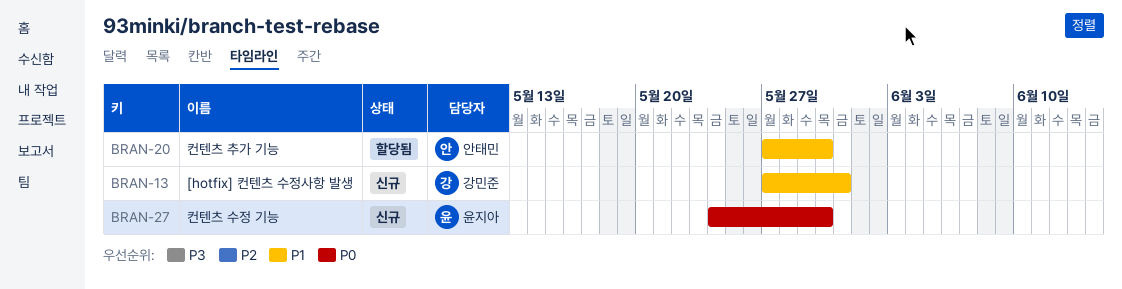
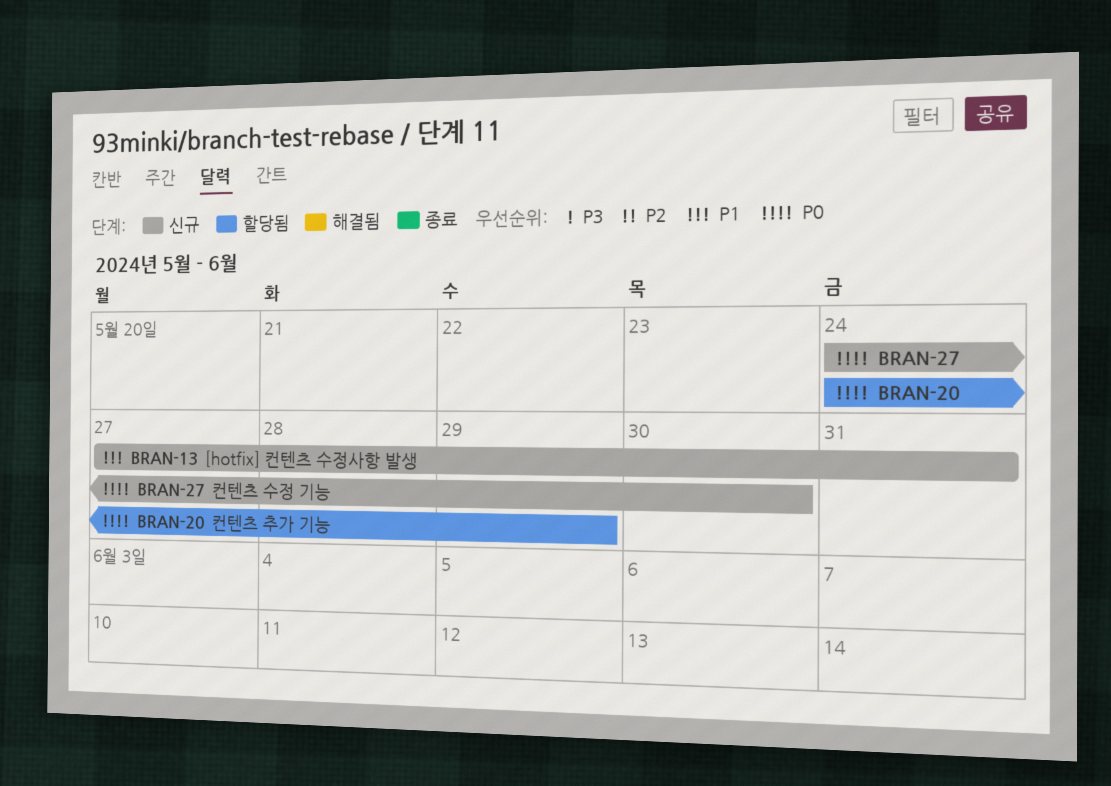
BRAN-20, priority: P1 -> P0
BRAN-20, start: May 27 -> May 24
BRAN-20, due: May 30 -> May 29

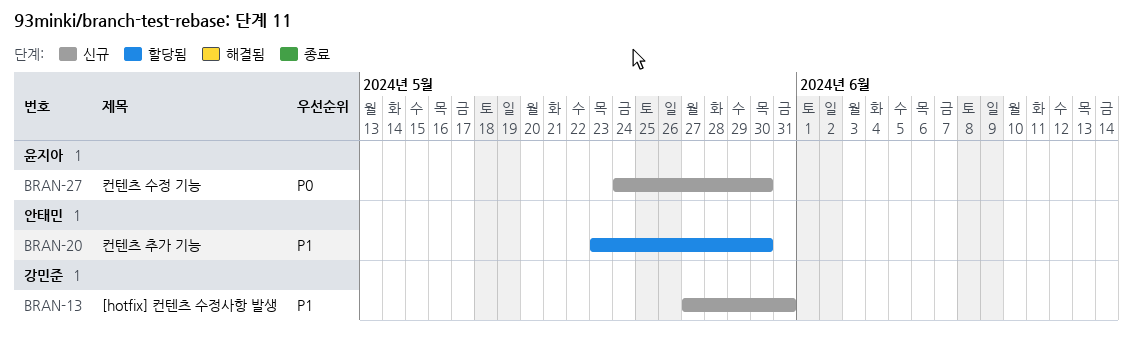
BRAN-20, priority: P0 -> P1
BRAN-20, start: May 24 -> May 23
BRAN-20, due: May 29 -> May 30

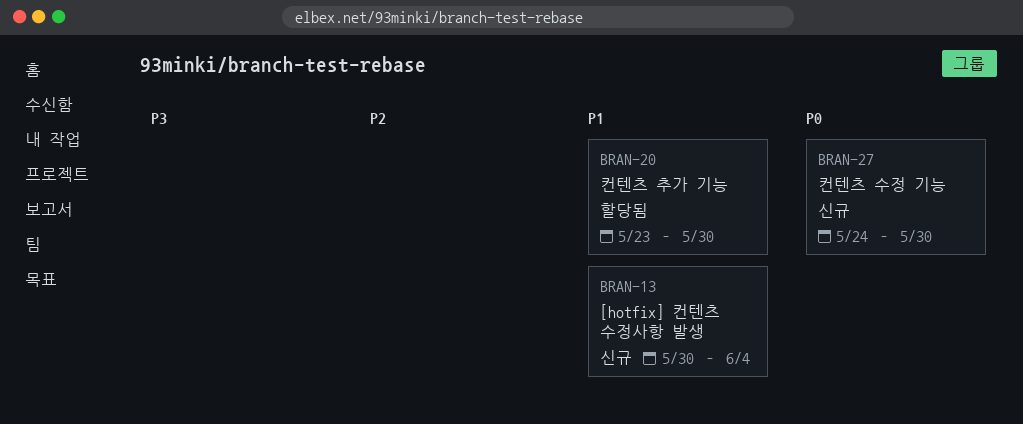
BRAN-13, start: May 27 -> May 30
BRAN-13, due: May 31 -> Jun 4

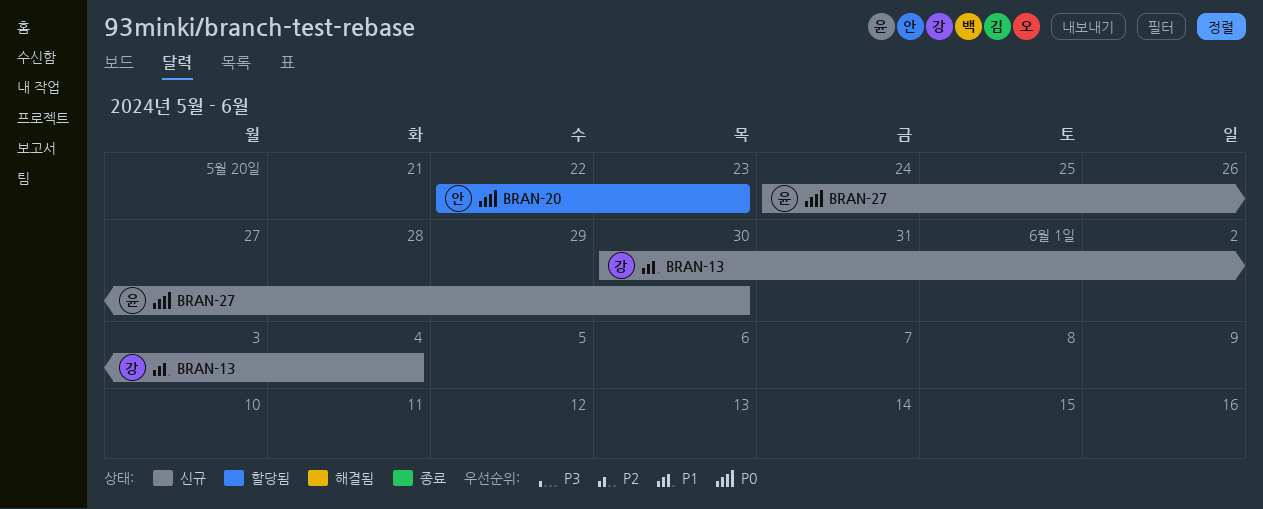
BRAN-20, priority: P1 -> P0
BRAN-20, start: May 23 -> May 22
BRAN-20, due: May 30 -> May 23

